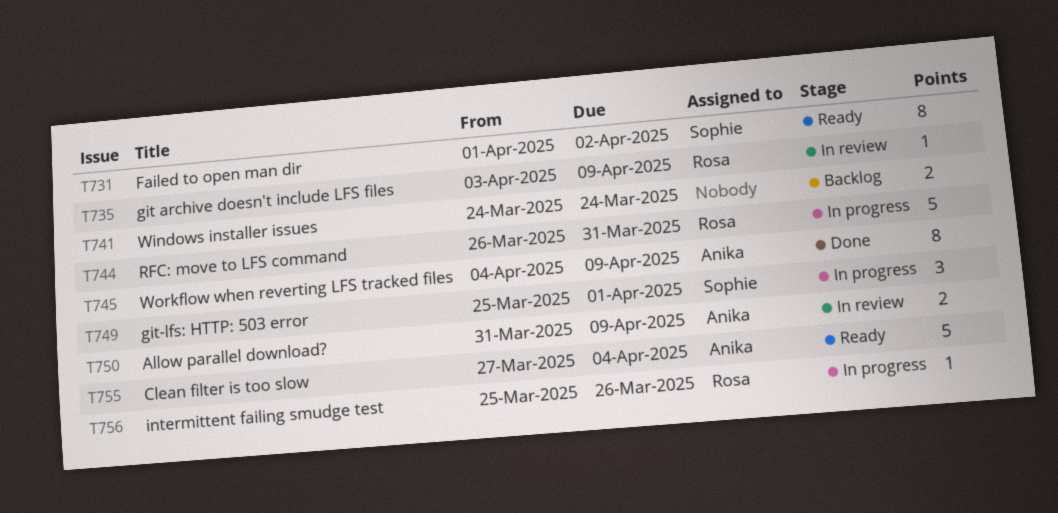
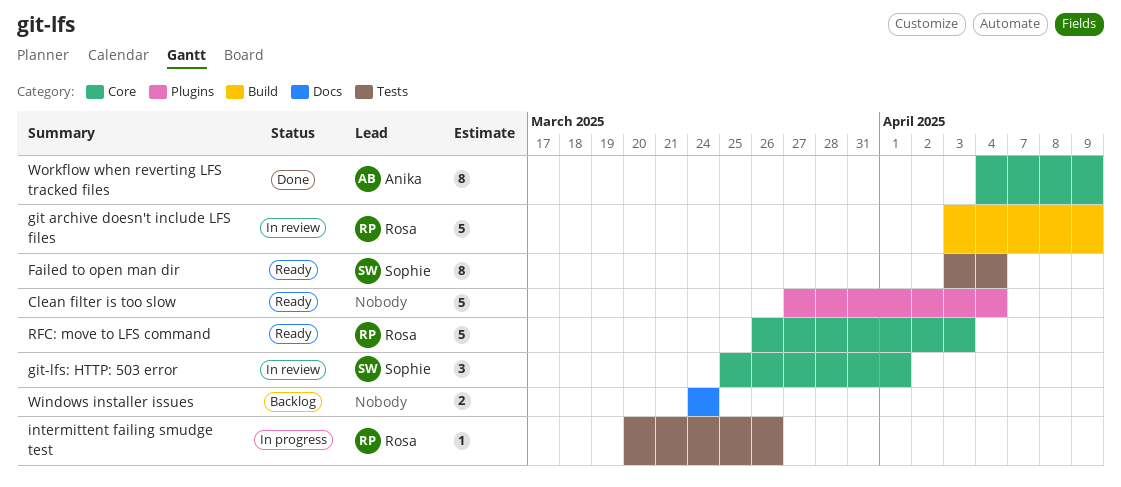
Allow parallel download?: present -> none
Clean filter is too slow, owner: Anika -> none
Failed to open man dir, start: Apr 1 -> Apr 3
Failed to open man dir, due: Apr 2 -> Apr 4
git archive doesn't include LFS files, estimate: 1 -> 5
git-lfs: HTTP: 503 error, status: In progress -> In review
intermittent failing smudge test, start: Mar 25 -> Mar 20
RFC: move to LFS command, status: In progress -> Ready
RFC: move to LFS command, due: Mar 31 -> Apr 3

